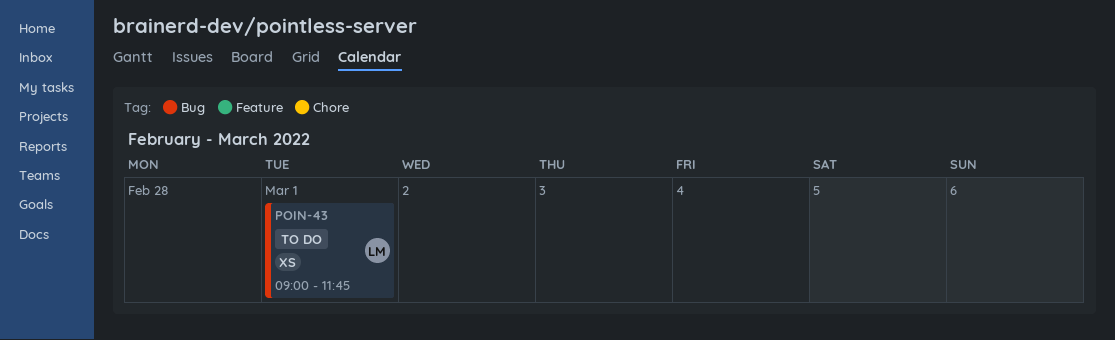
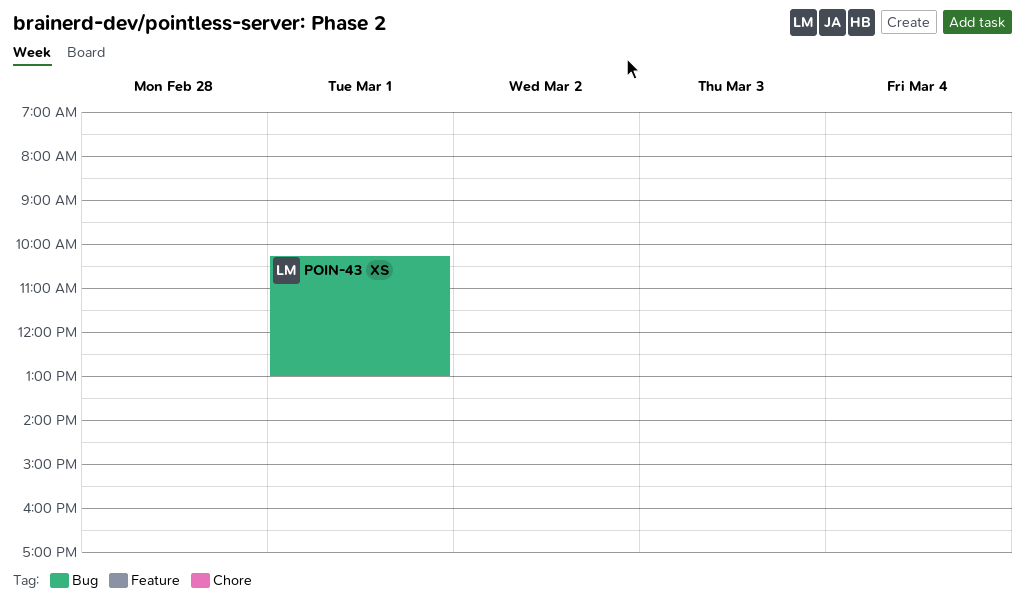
POIN-43, begins: 09:00 -> 10:15
POIN-43, ends: 11:45 -> 13:00

